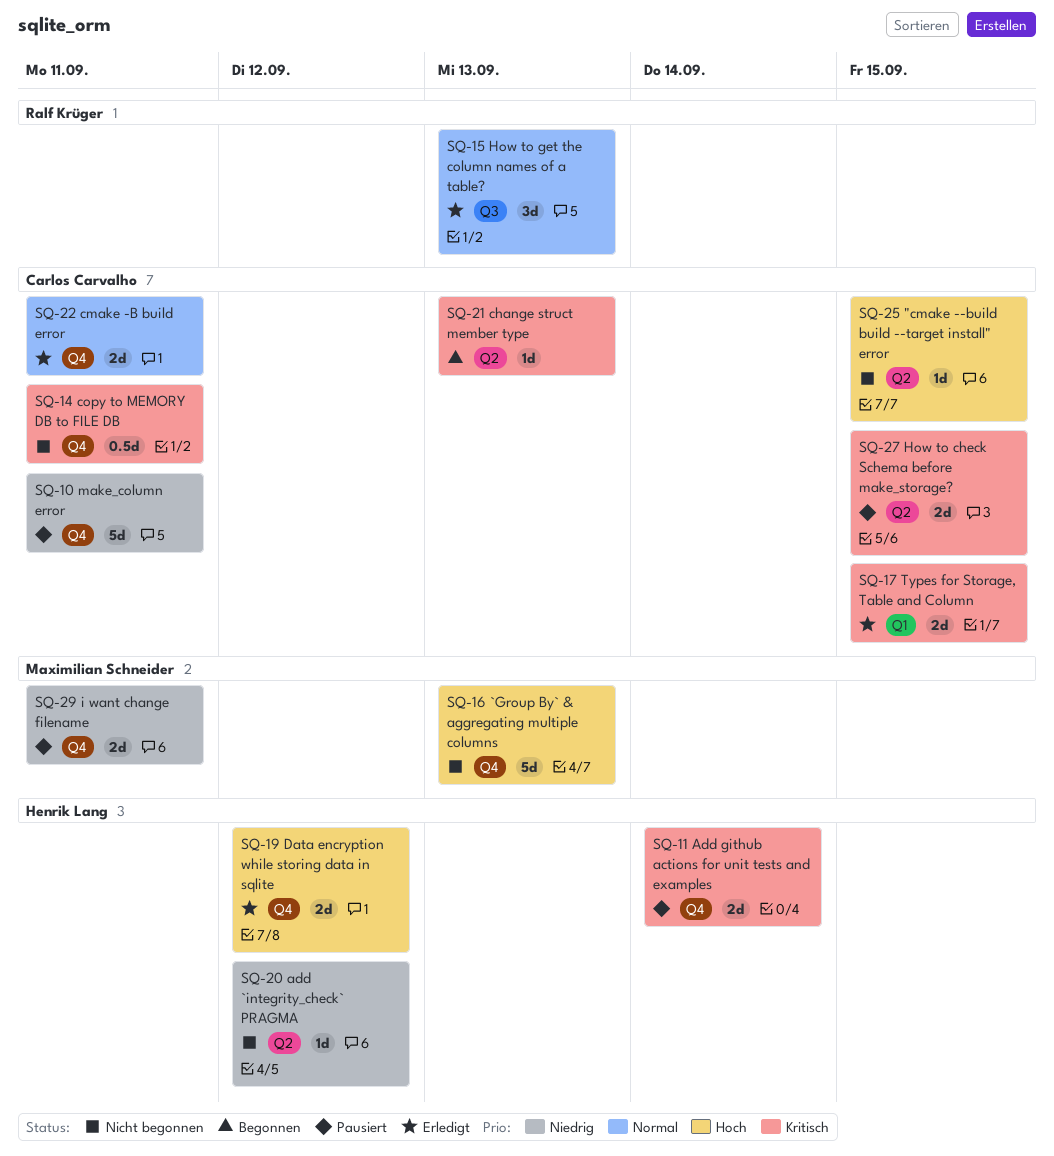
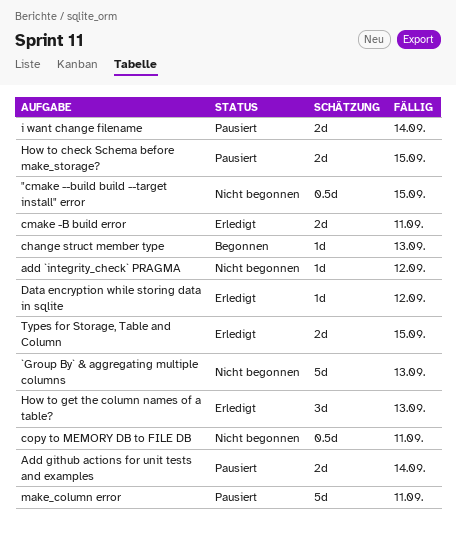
"cmake --build build --target install" error, estimate: 1d -> 0.5d
Data encryption while storing data in sqlite, estimate: 2d -> 1d
i want change filename, due: Sep 11 -> Sep 14

